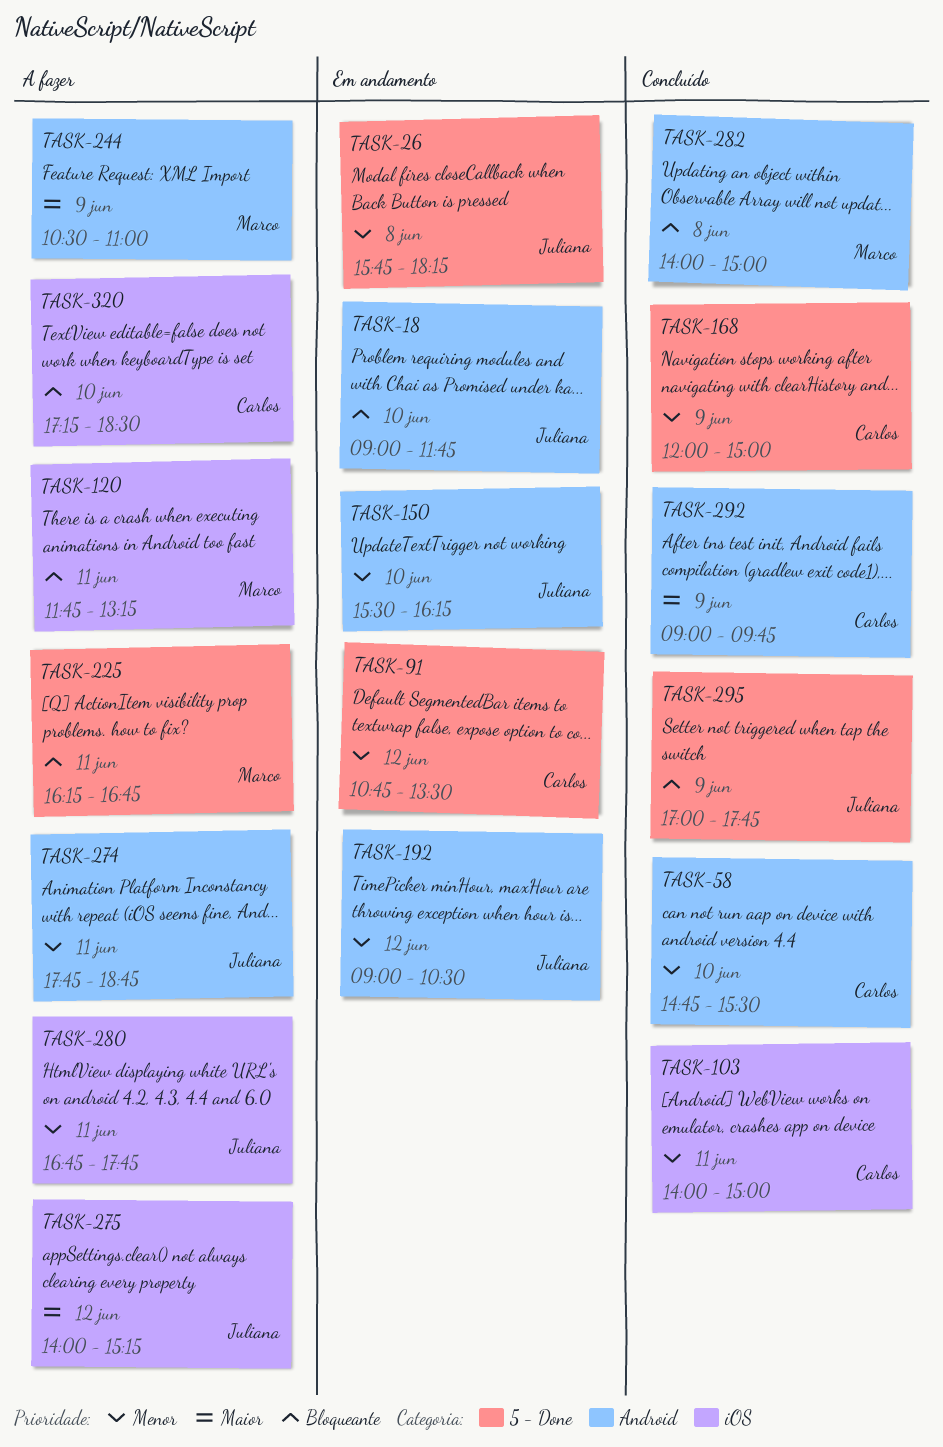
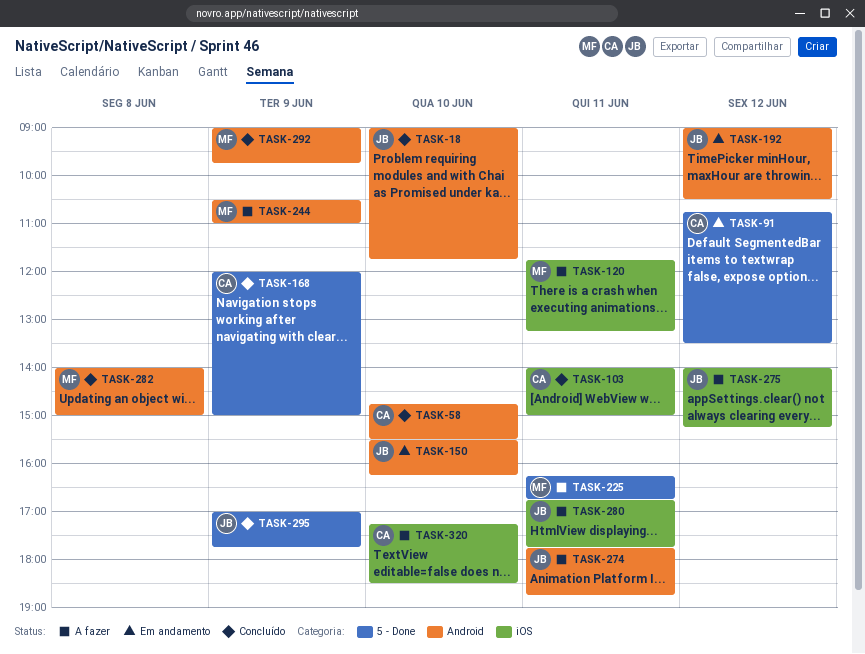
TASK-18, status: Em andamento -> Concluído
TASK-26: present -> none
TASK-292, owner: Carlos -> Marco

